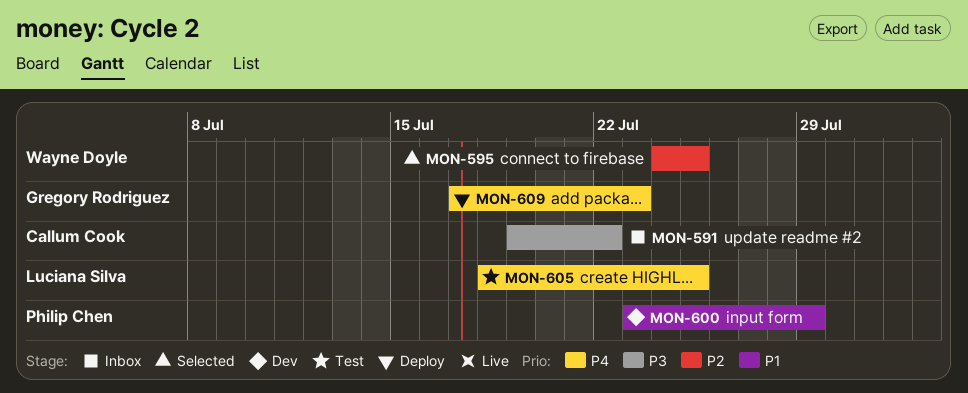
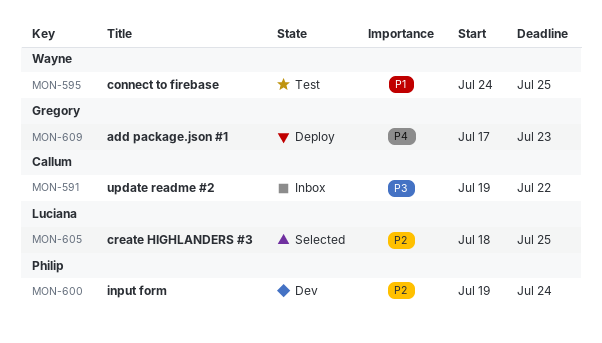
MON-595, status: Selected -> Test
MON-595, priority: P2 -> P1
MON-600, priority: P1 -> P2
MON-600, start: Jul 23 -> Jul 19
MON-600, due: Jul 29 -> Jul 24
MON-605, status: Test -> Selected
MON-605, priority: P4 -> P2

